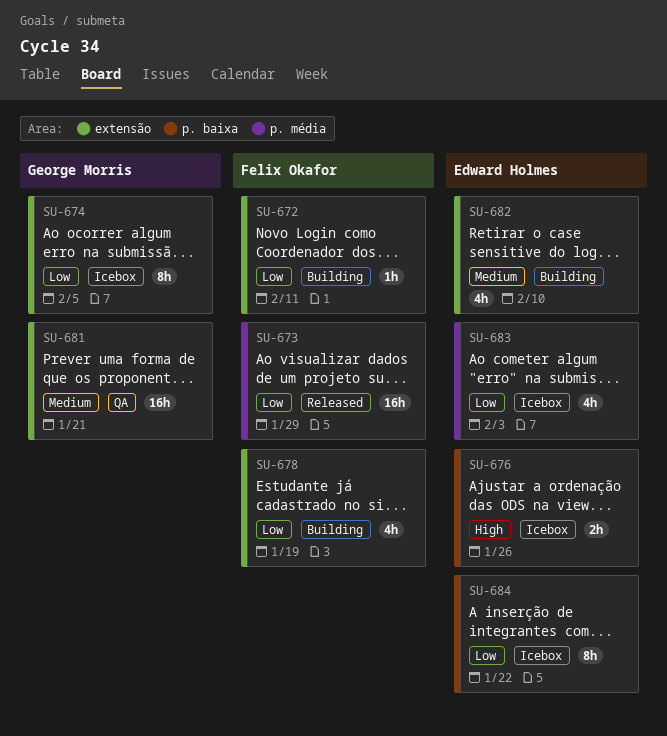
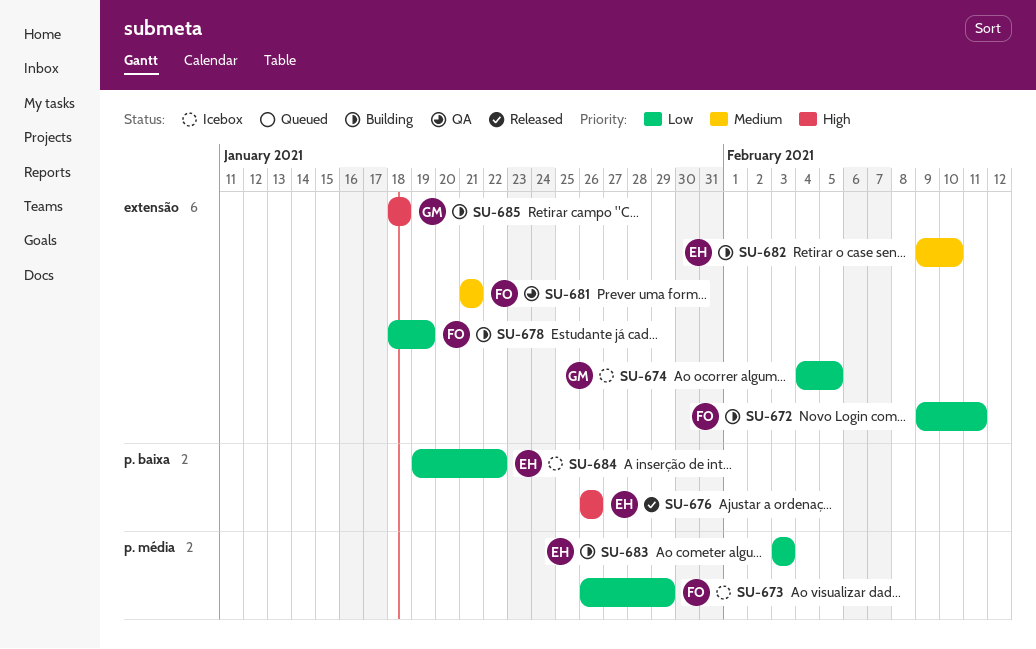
SU-673, status: Released -> Icebox
SU-676, status: Icebox -> Released
SU-681, owner: George Morris -> Felix Okafor
SU-683, status: Icebox -> Building
SU-685: none -> present

